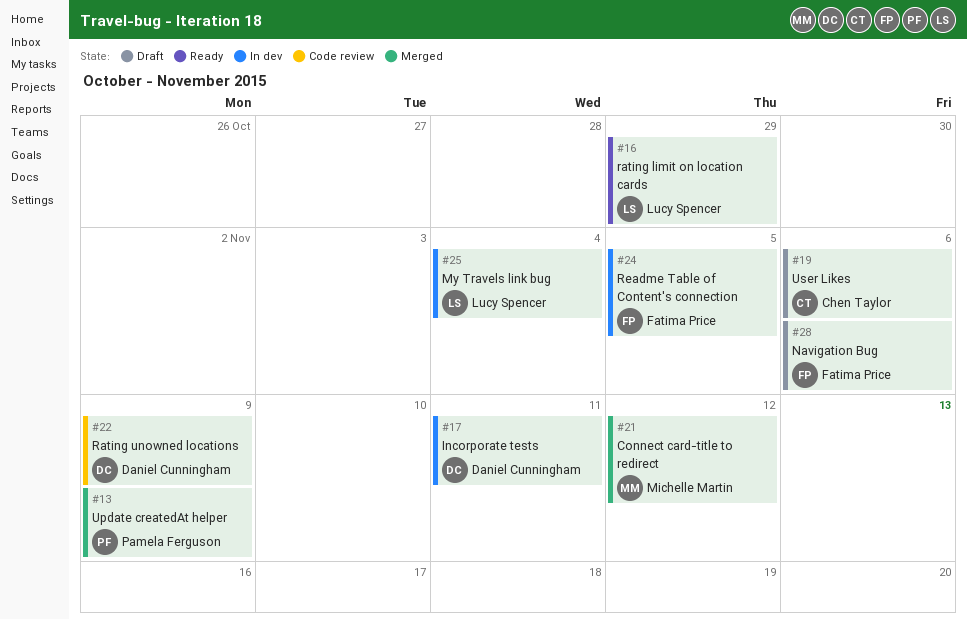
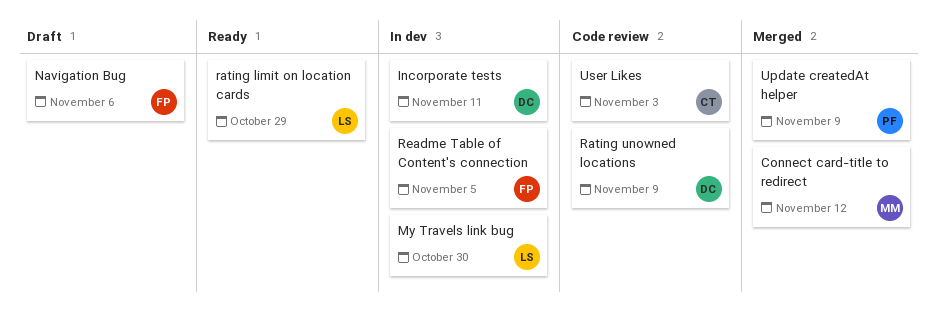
My Travels link bug, due: Nov 4 -> Oct 30
User Likes, status: Draft -> Code review
User Likes, due: Nov 6 -> Nov 3

